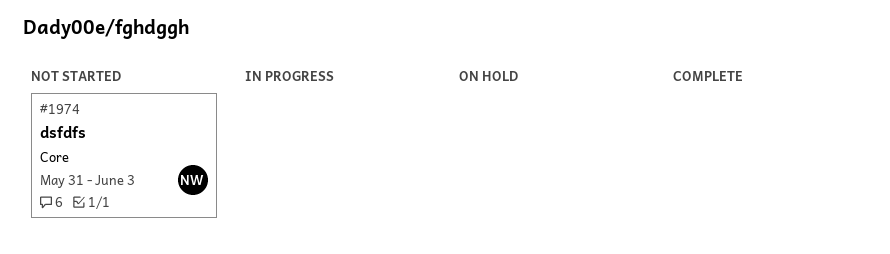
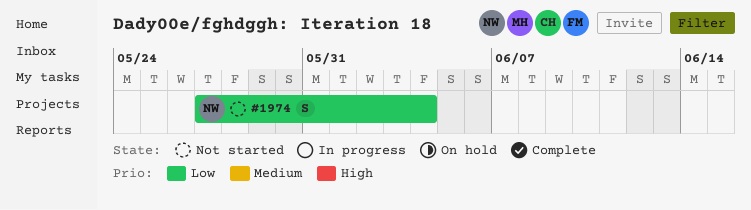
#1974, start: May 31 -> May 27
#1974, due: Jun 3 -> Jun 4

